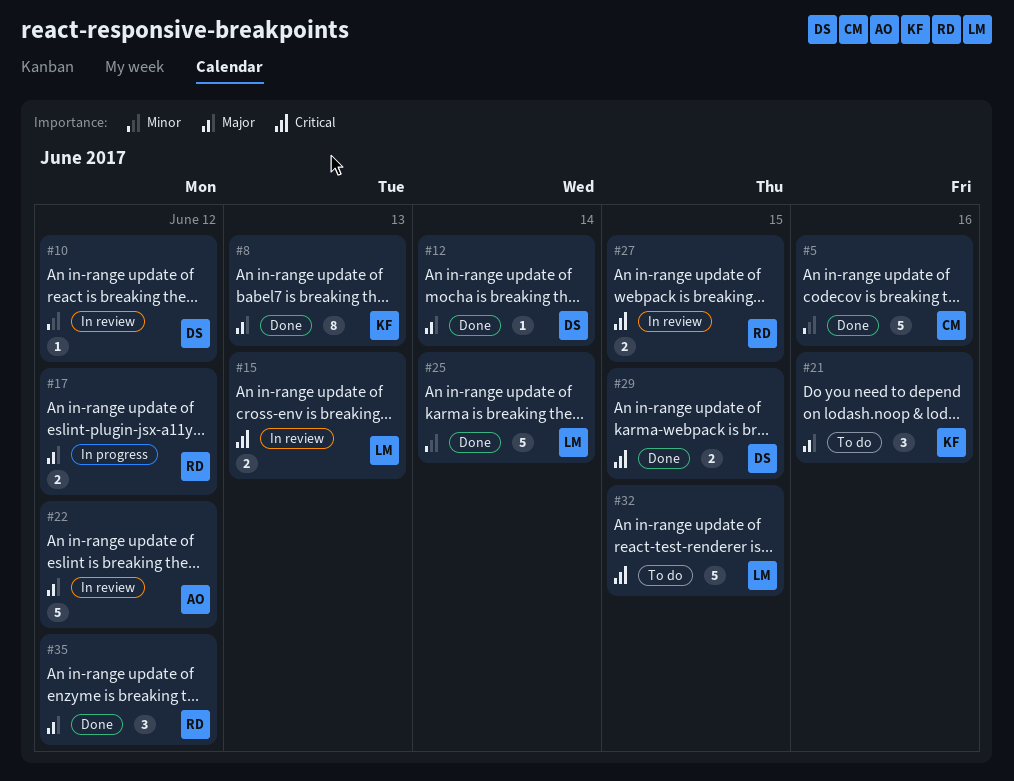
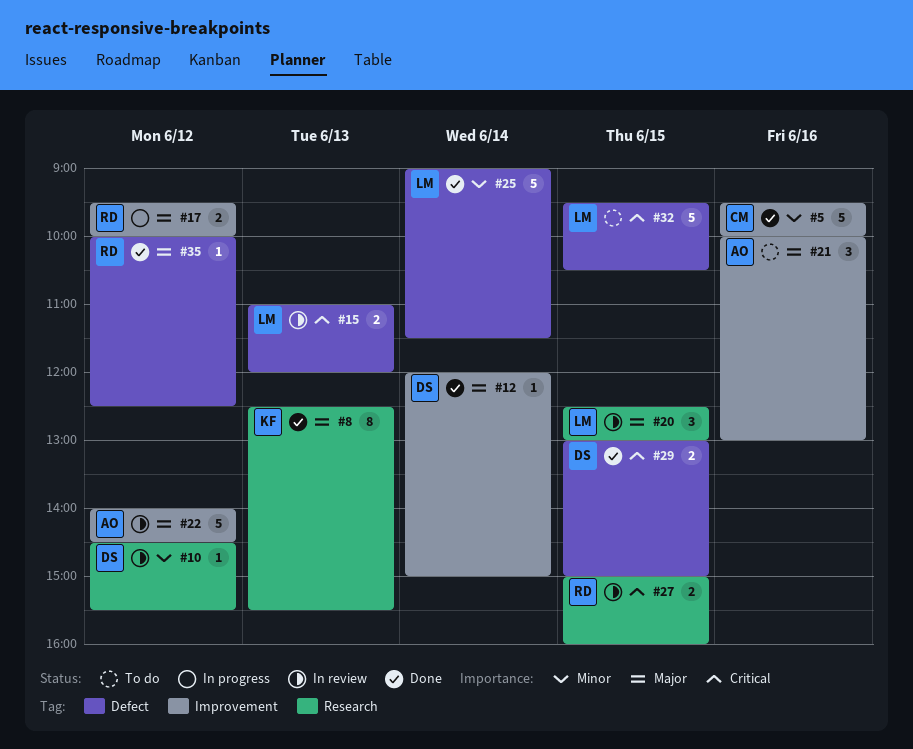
#20: none -> present
#21, owner: KF -> AO
#35, estimate: 3 -> 1

